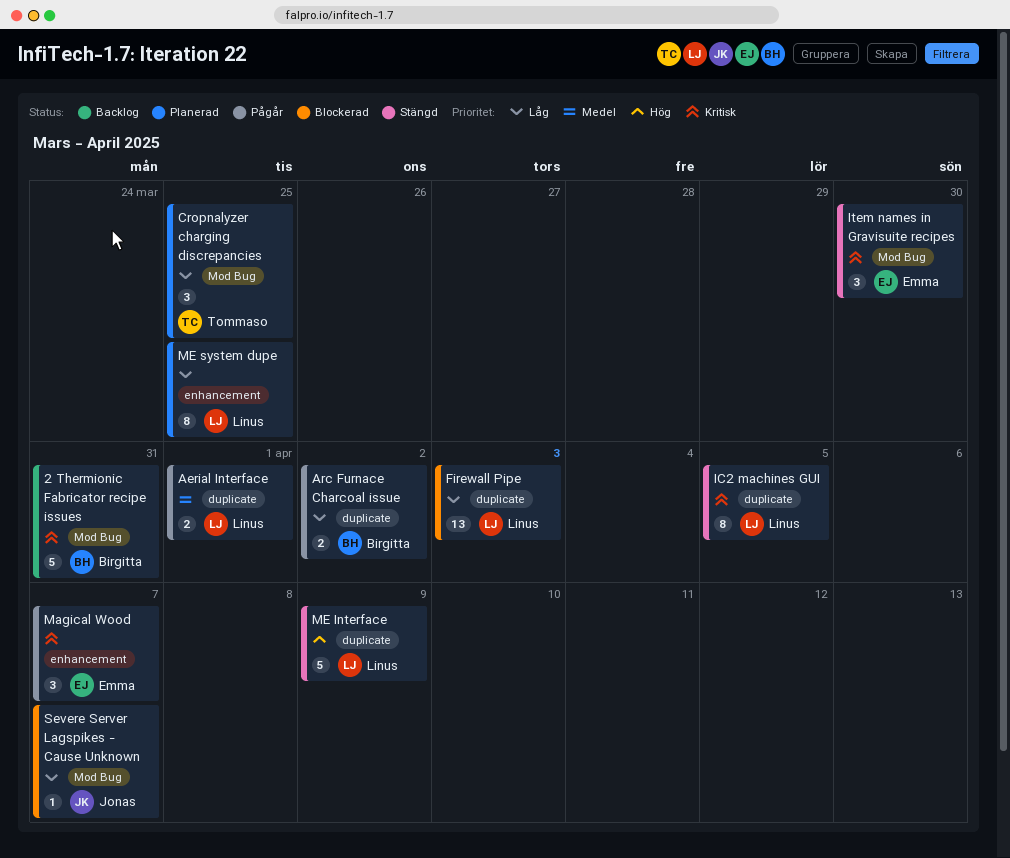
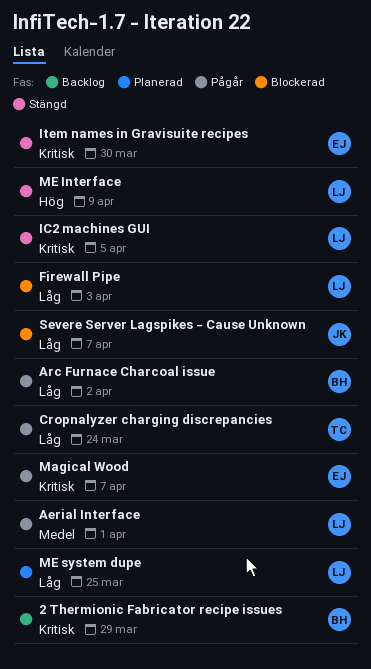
2 Thermionic Fabricator recipe issues, due: Mar 31 -> Mar 29
Cropnalyzer charging discrepancies, status: Planerad -> Pågår
Cropnalyzer charging discrepancies, due: Mar 25 -> Mar 24

